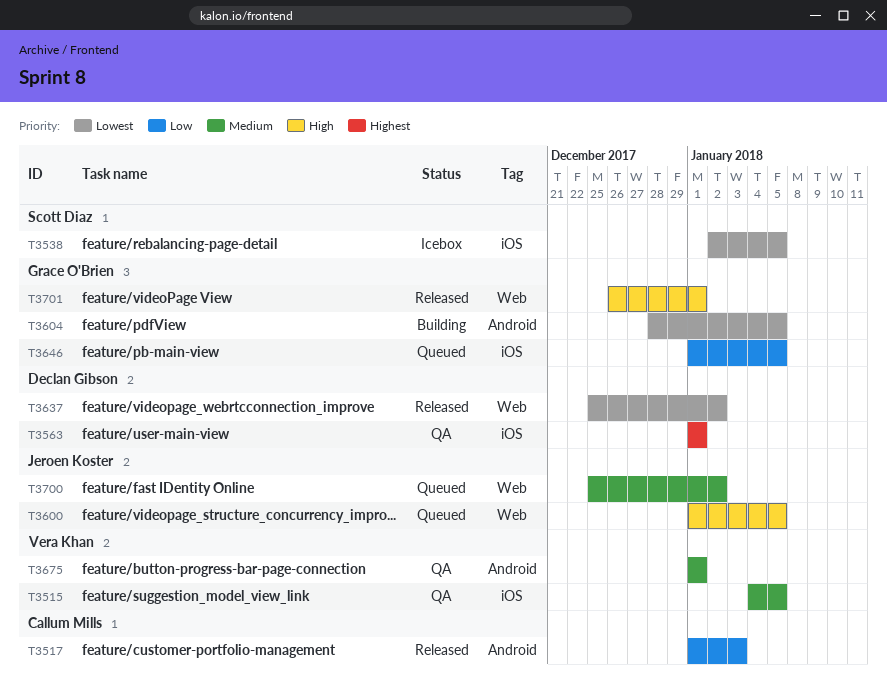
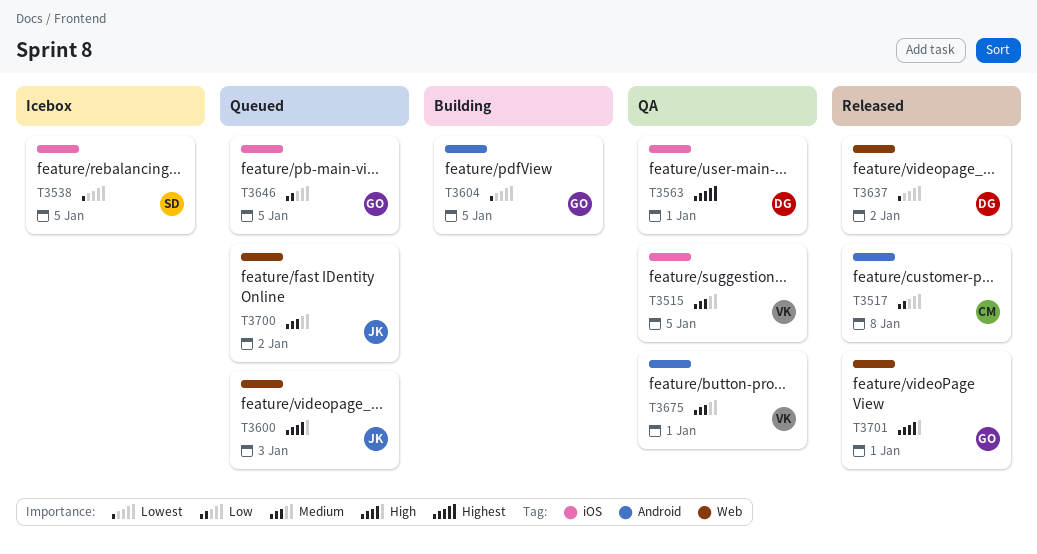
T3517, due: Jan 3 -> Jan 8
T3600, due: Jan 5 -> Jan 3

